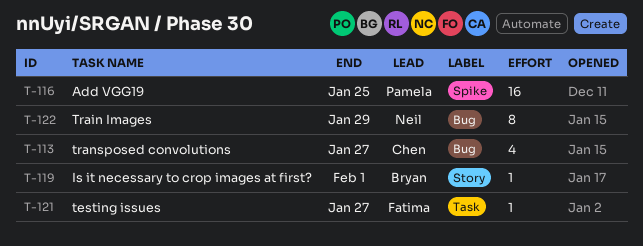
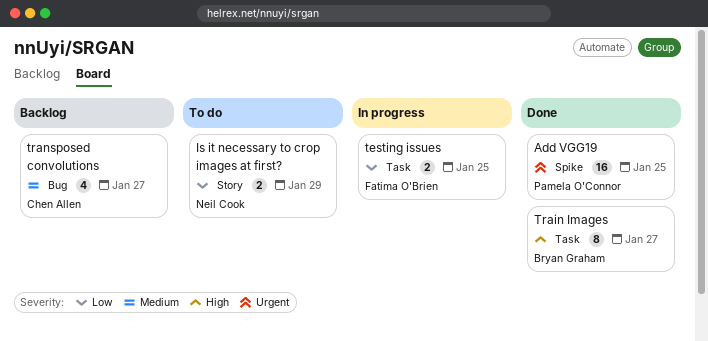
Is it necessary to crop images at first?, owner: Bryan Graham -> Neil Cook
Is it necessary to crop images at first?, estimate: 1 -> 2
Is it necessary to crop images at first?, due: Feb 1 -> Jan 29
testing issues, estimate: 1 -> 2
testing issues, due: Jan 27 -> Jan 25
Train Images, owner: Neil Cook -> Bryan Graham
Train Images, label: Bug -> Task
Train Images, due: Jan 29 -> Jan 27

